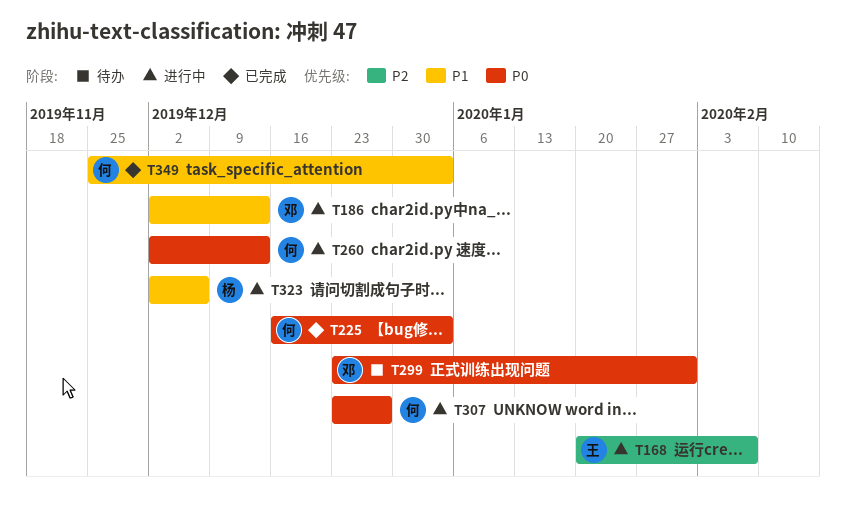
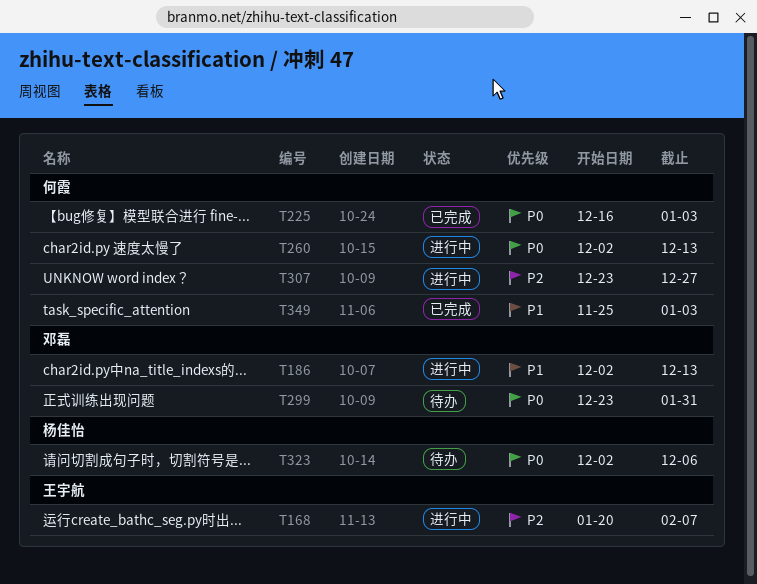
T307, priority: P0 -> P2
T323, status: 进行中 -> 待办
T323, priority: P1 -> P0

